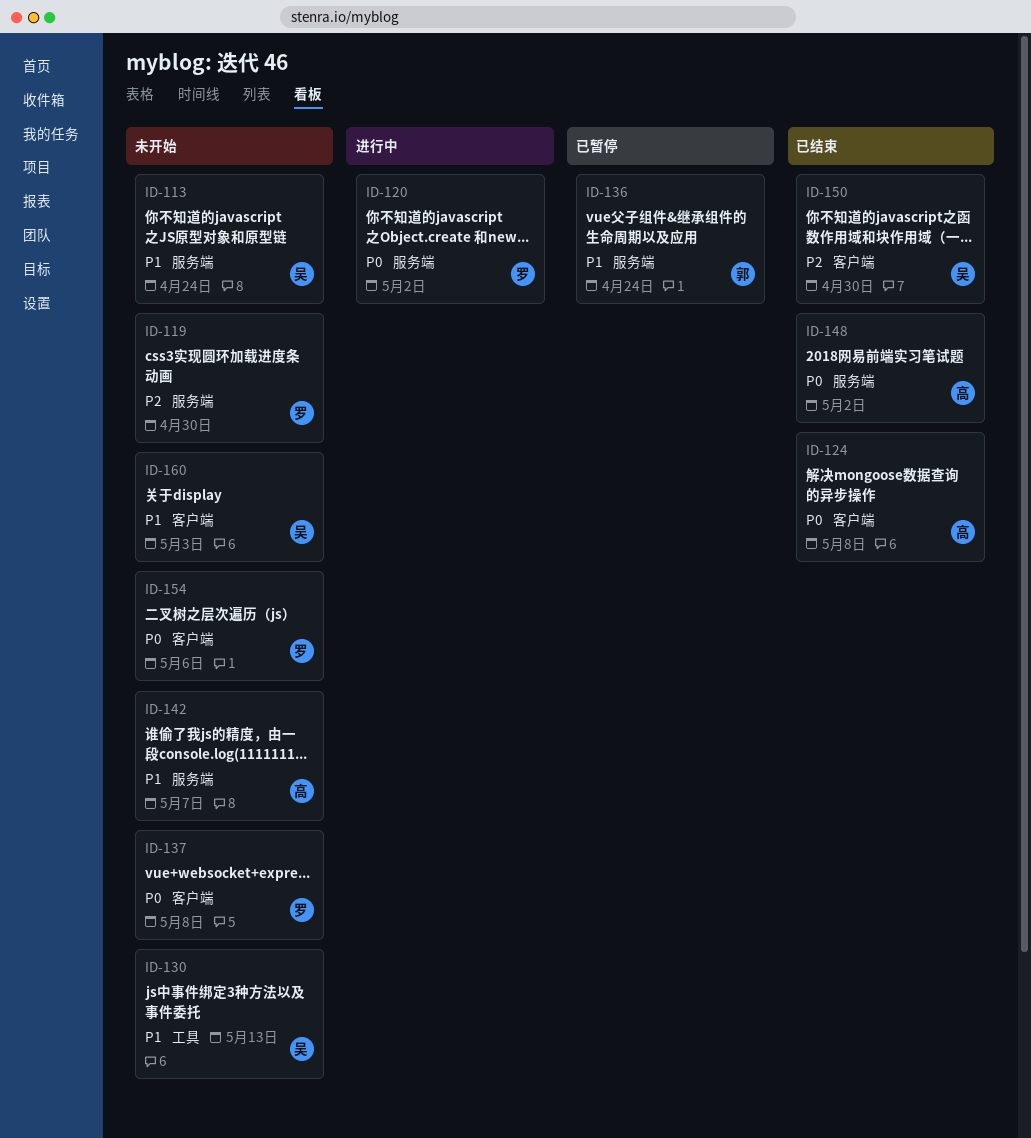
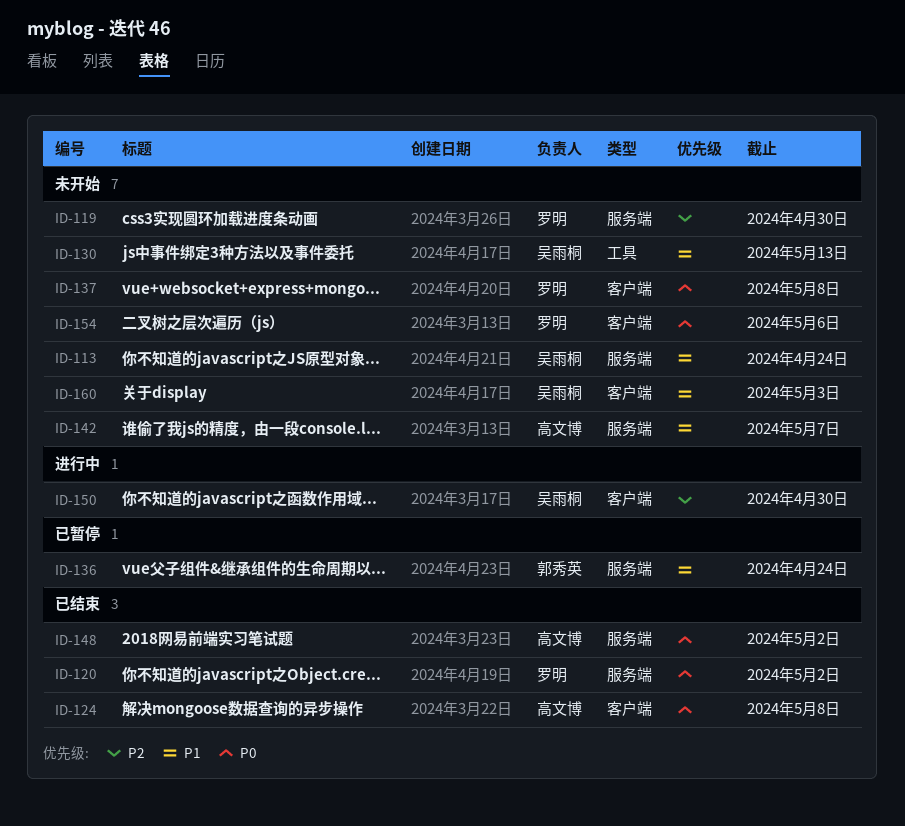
ID-120, status: 进行中 -> 已结束
ID-150, status: 已结束 -> 进行中

